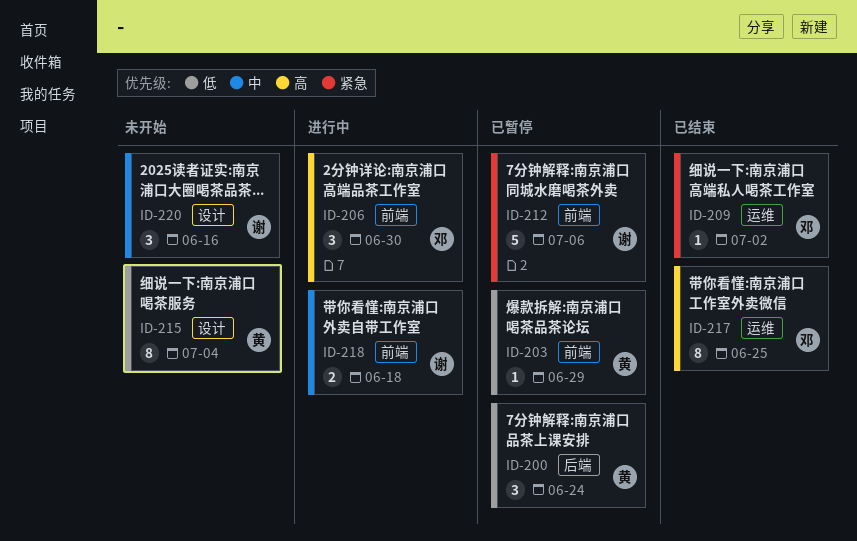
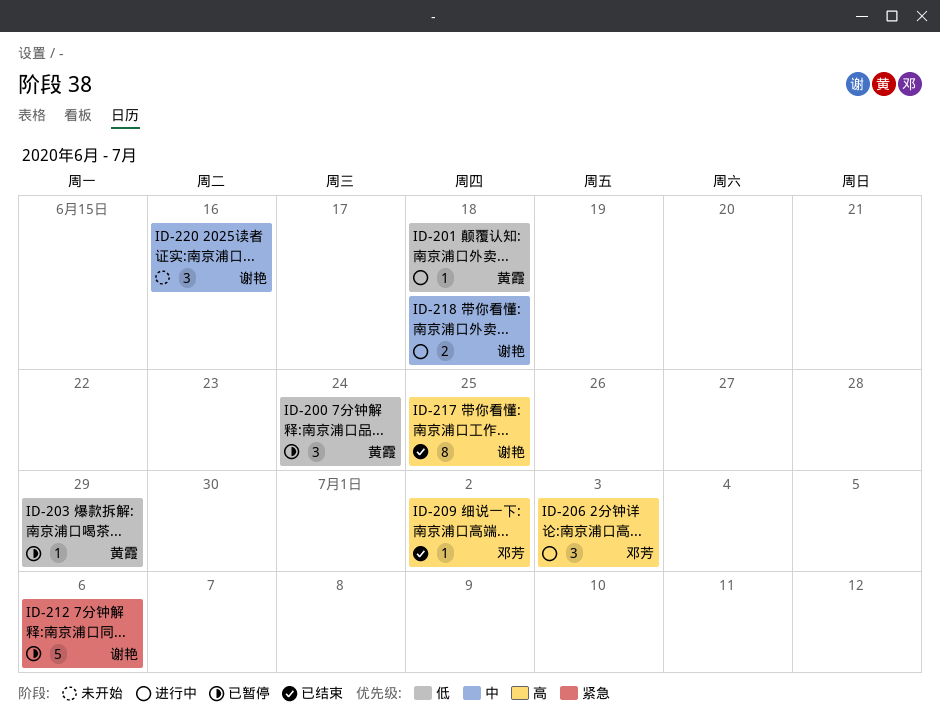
ID-201: none -> present
ID-206, due: Jun 30 -> Jul 3
ID-209, priority: 紧急 -> 高
ID-215: present -> none
ID-217, owner: 邓芳 -> 谢艳

